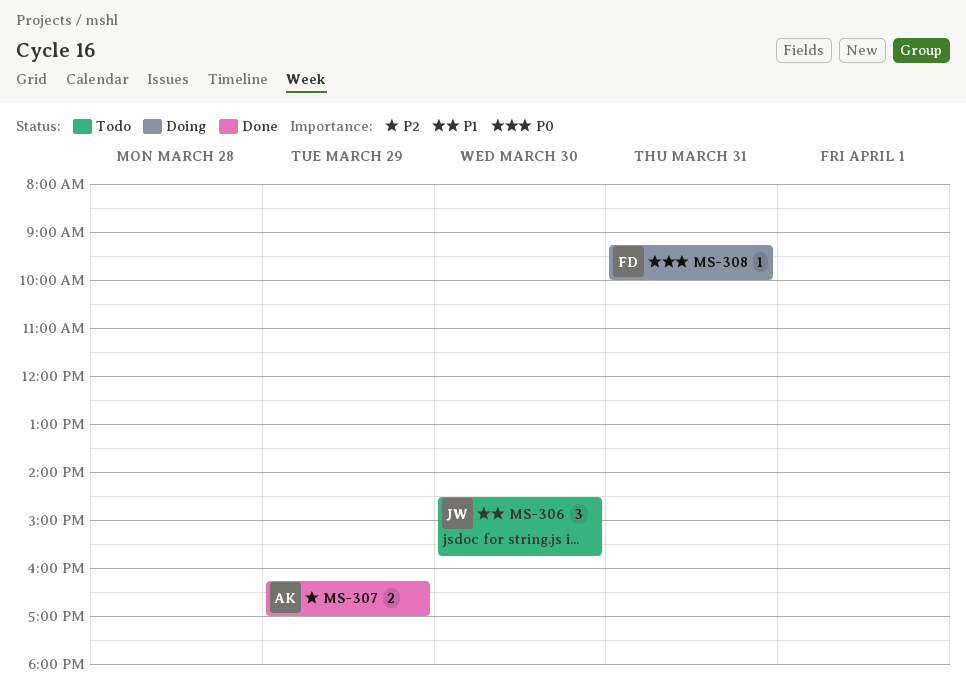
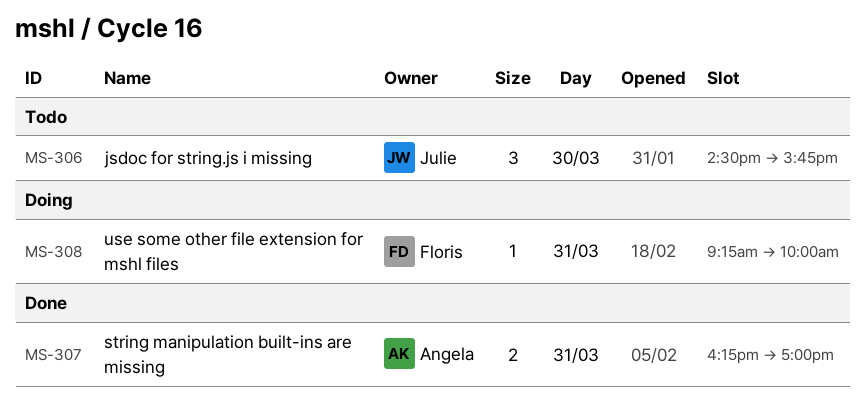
MS-307, day: Mar 29 -> Mar 31

